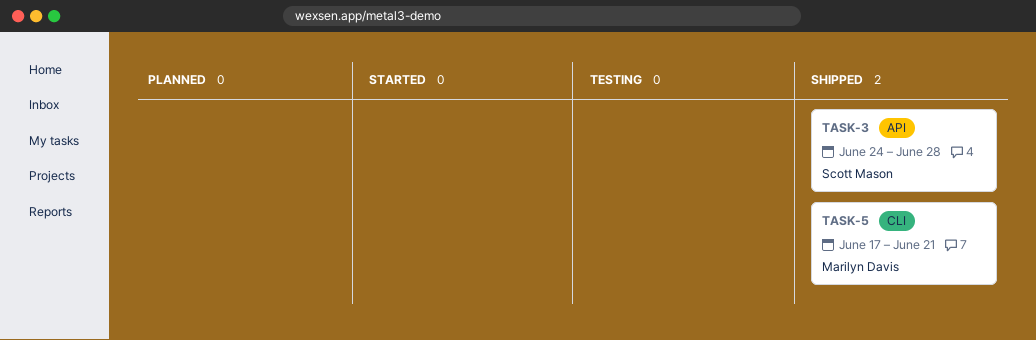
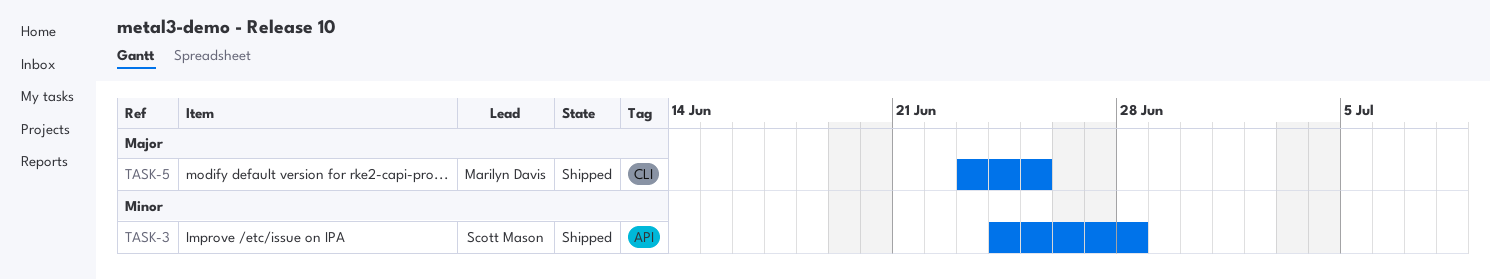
TASK-5, start: Jun 17 -> Jun 23
TASK-5, due: Jun 21 -> Jun 25

